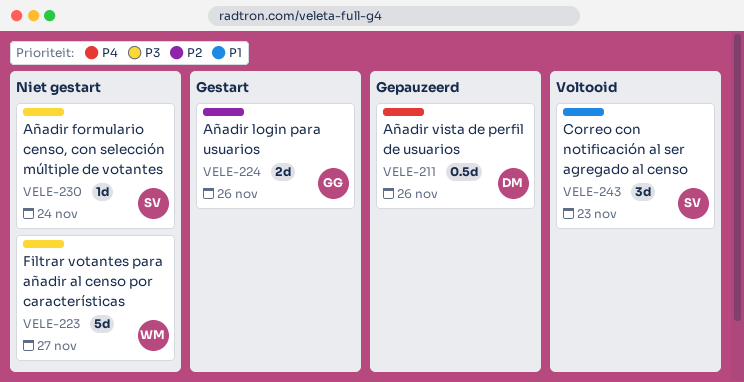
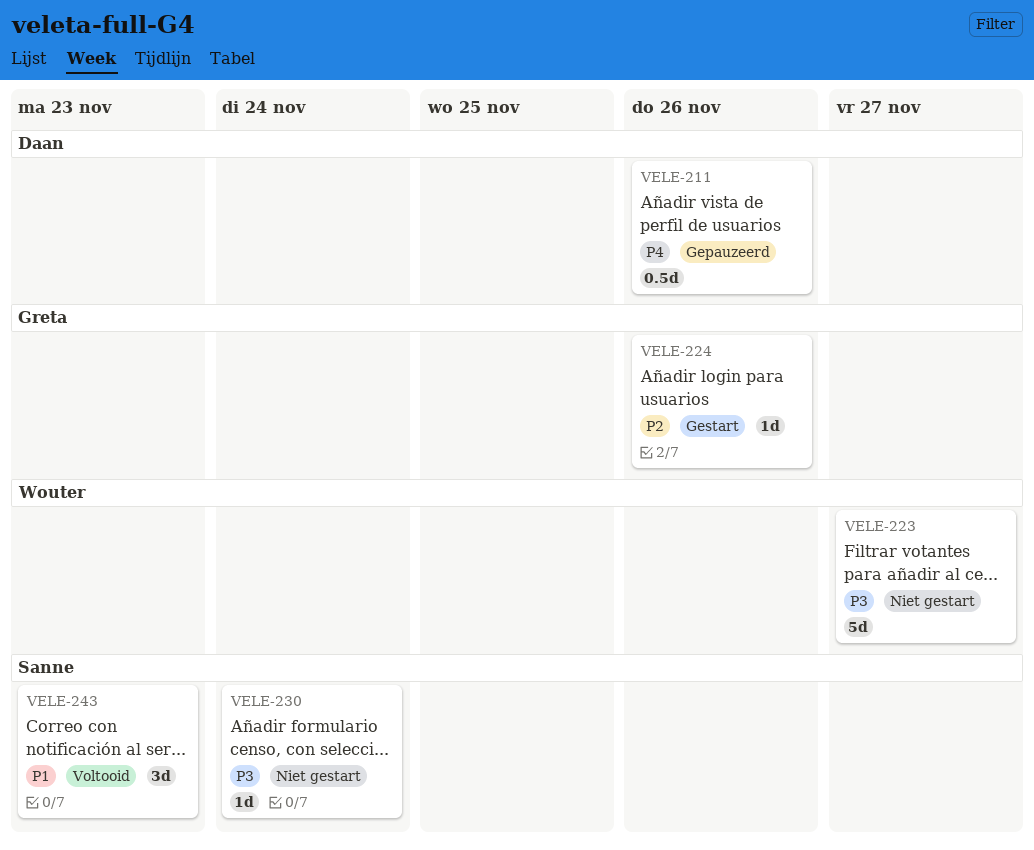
VELE-224, estimate: 2d -> 1d

